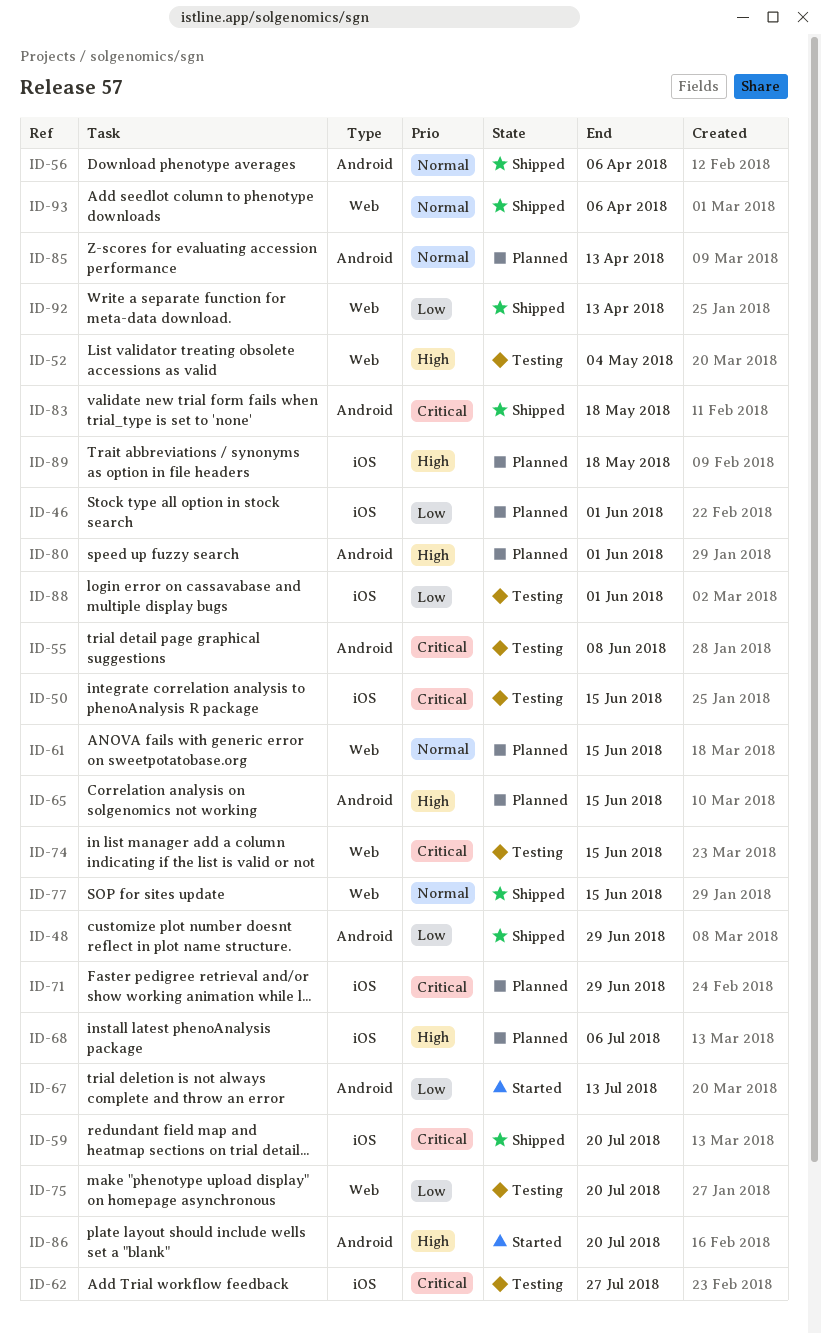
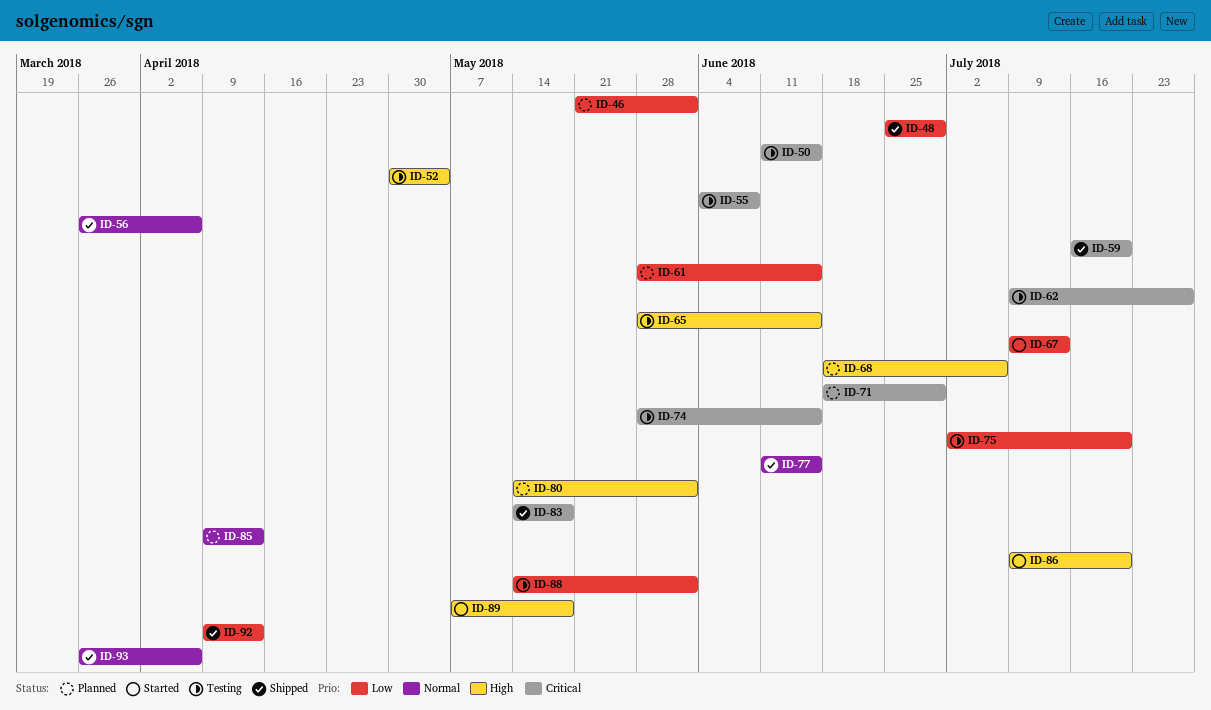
ID-61, priority: Normal -> Low
ID-65, status: Planned -> Testing
ID-89, status: Planned -> Started

